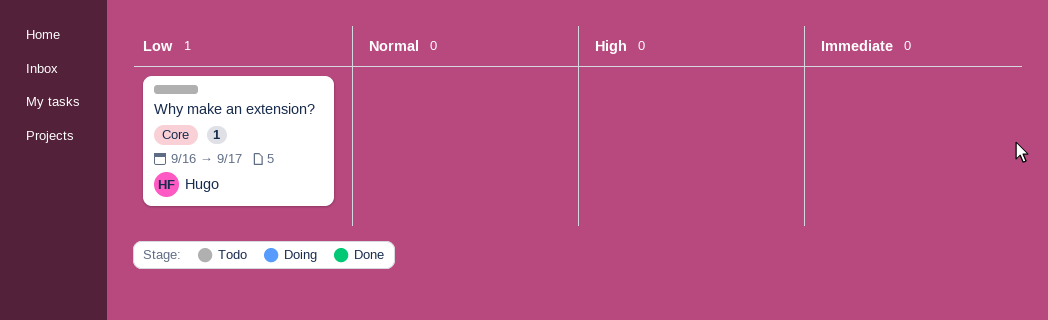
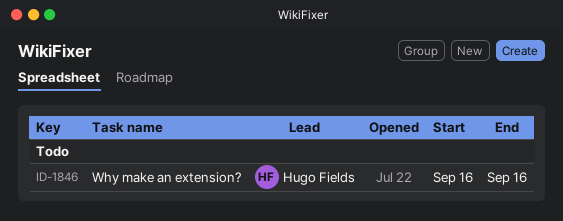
Why make an extension?, due: Sep 17 -> Sep 16

